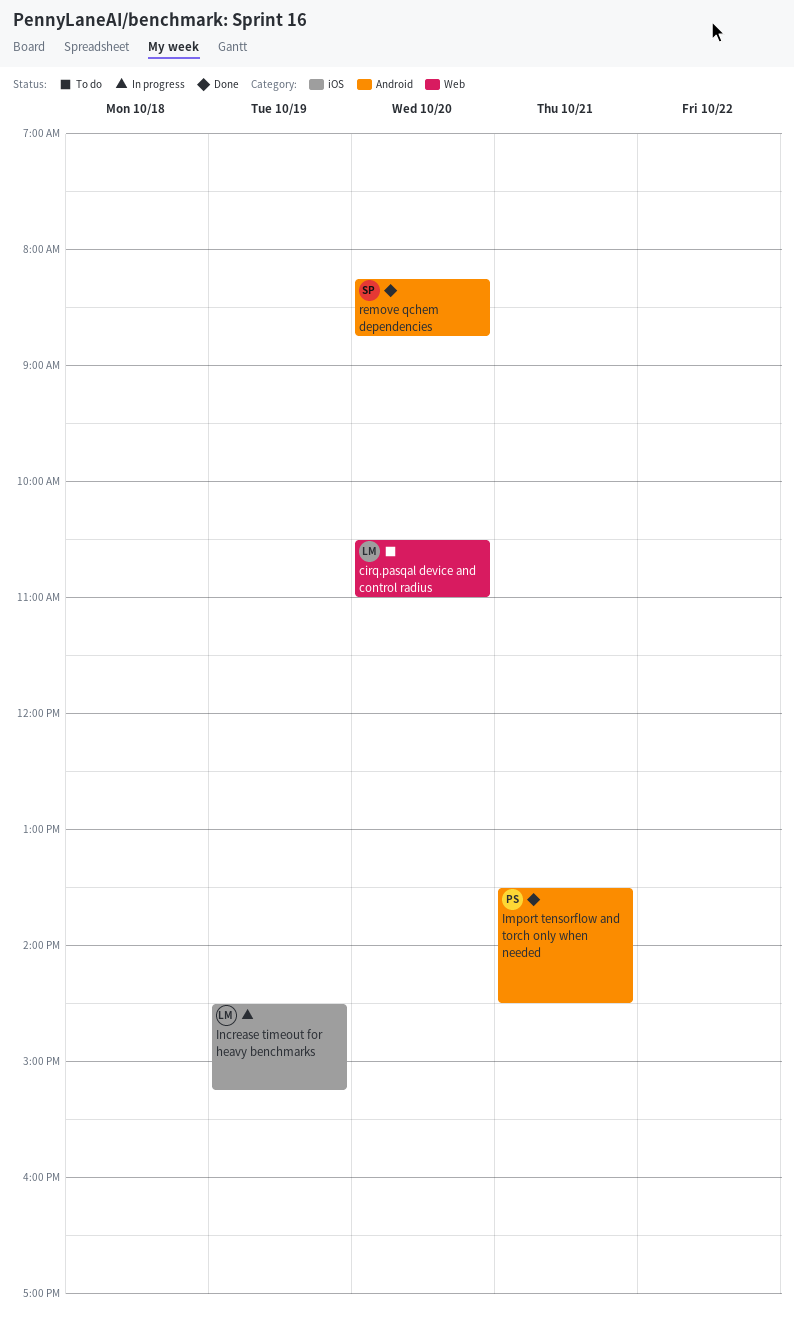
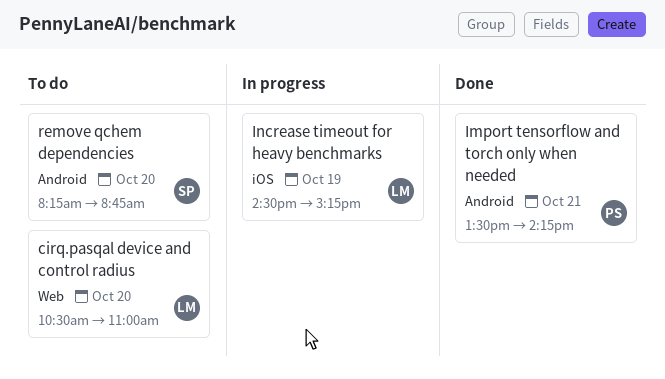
Import tensorflow and torch only when needed, ends: 14:30 -> 14:15
remove qchem dependencies, status: Done -> To do

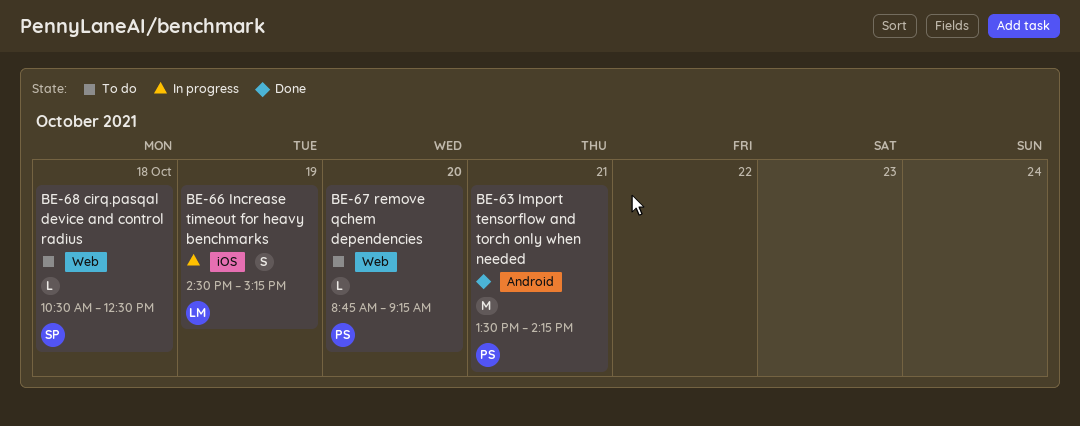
cirq.pasqal device and control radius, owner: LM -> SP
cirq.pasqal device and control radius, day: Oct 20 -> Oct 18
cirq.pasqal device and control radius, ends: 11:00 -> 12:30
remove qchem dependencies, owner: SP -> PS
remove qchem dependencies, label: Android -> Web
remove qchem dependencies, begins: 08:15 -> 08:45
remove qchem dependencies, ends: 08:45 -> 09:15

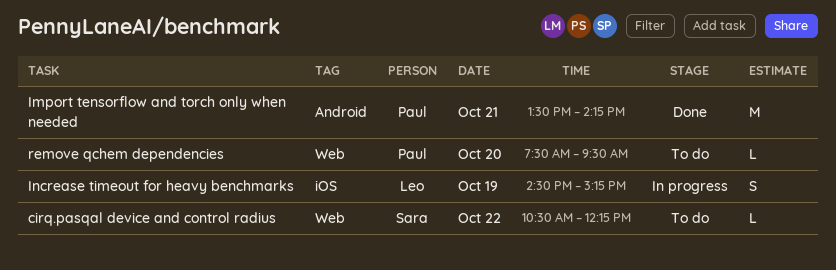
cirq.pasqal device and control radius, day: Oct 18 -> Oct 22
cirq.pasqal device and control radius, ends: 12:30 -> 12:15
remove qchem dependencies, begins: 08:45 -> 07:30
remove qchem dependencies, ends: 09:15 -> 09:30

